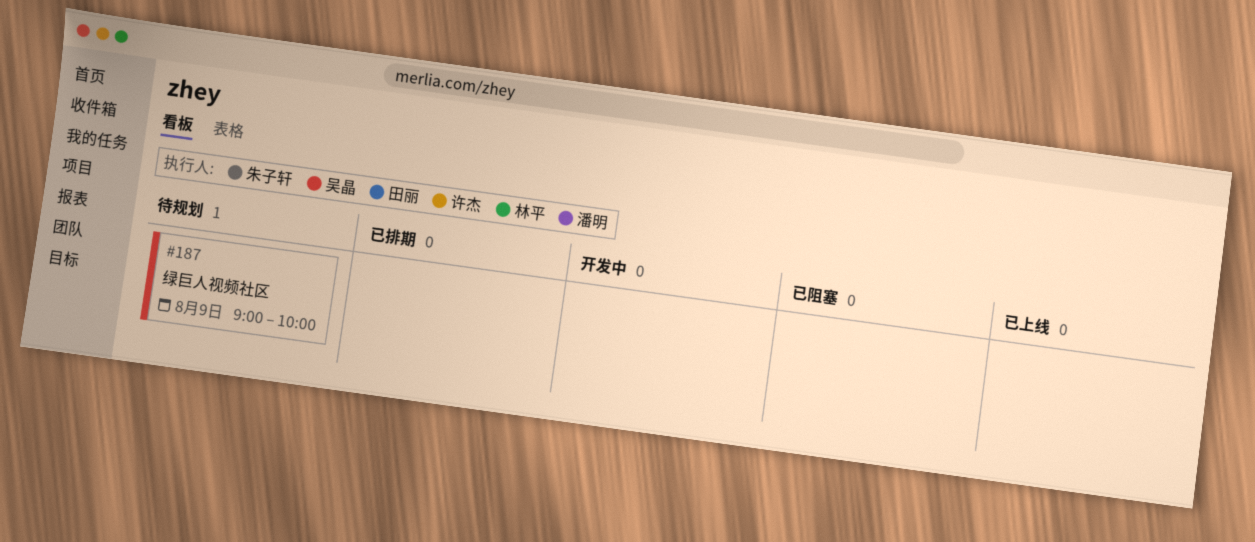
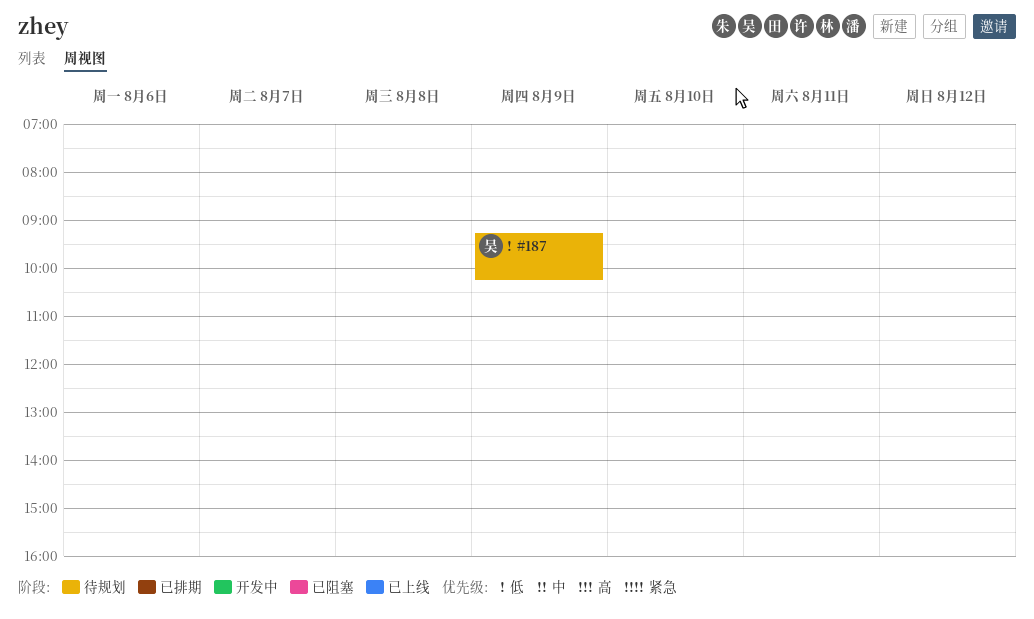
#187, begins: 09:00 -> 09:15
#187, ends: 10:00 -> 10:15

